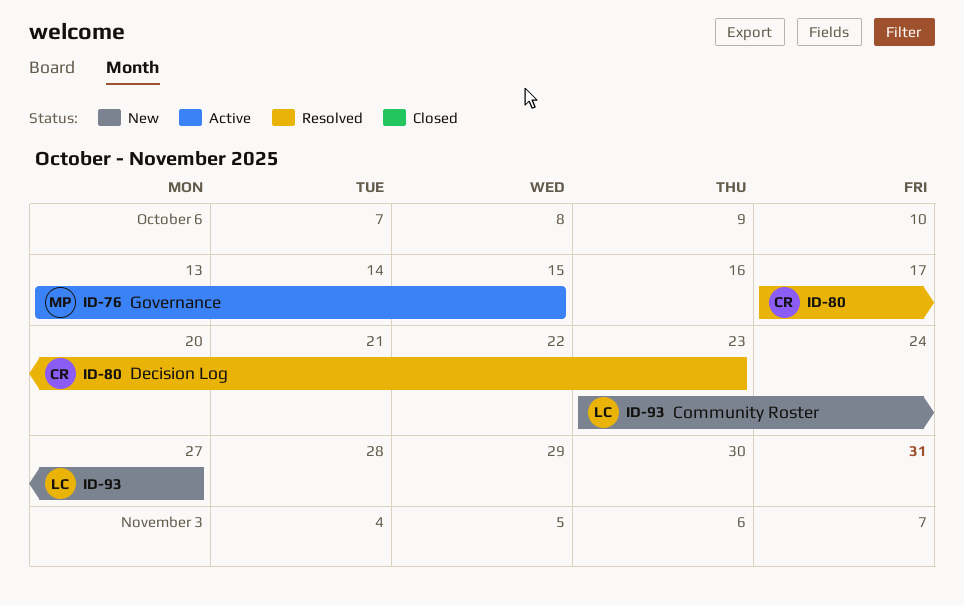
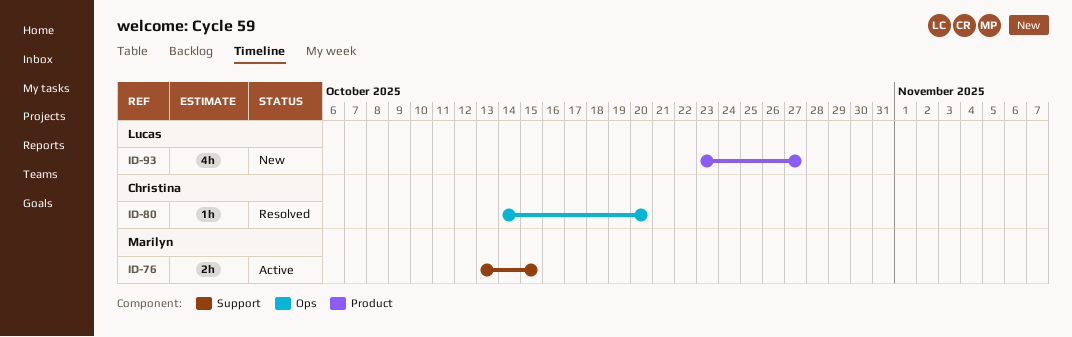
ID-80, start: Oct 17 -> Oct 14
ID-80, due: Oct 23 -> Oct 20

